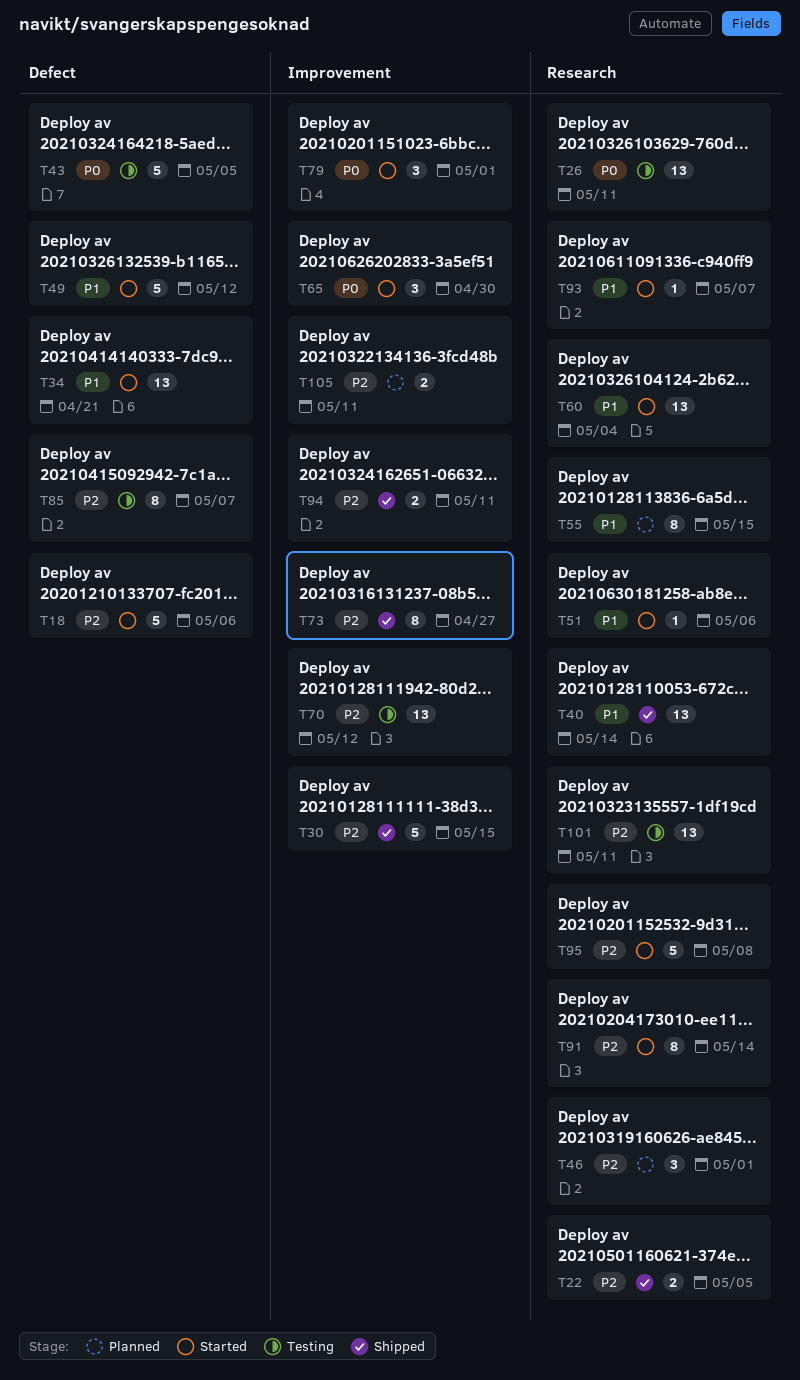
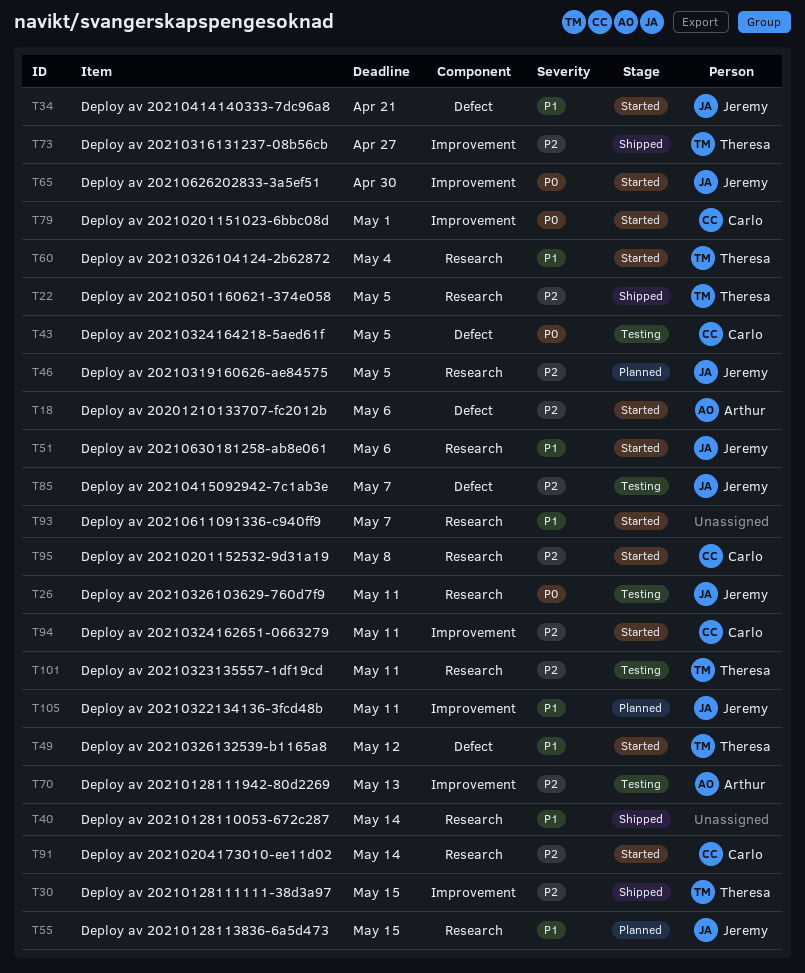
T46, due: May 1 -> May 5
T70, due: May 12 -> May 13
T94, status: Shipped -> Started
T105, priority: P2 -> P1

